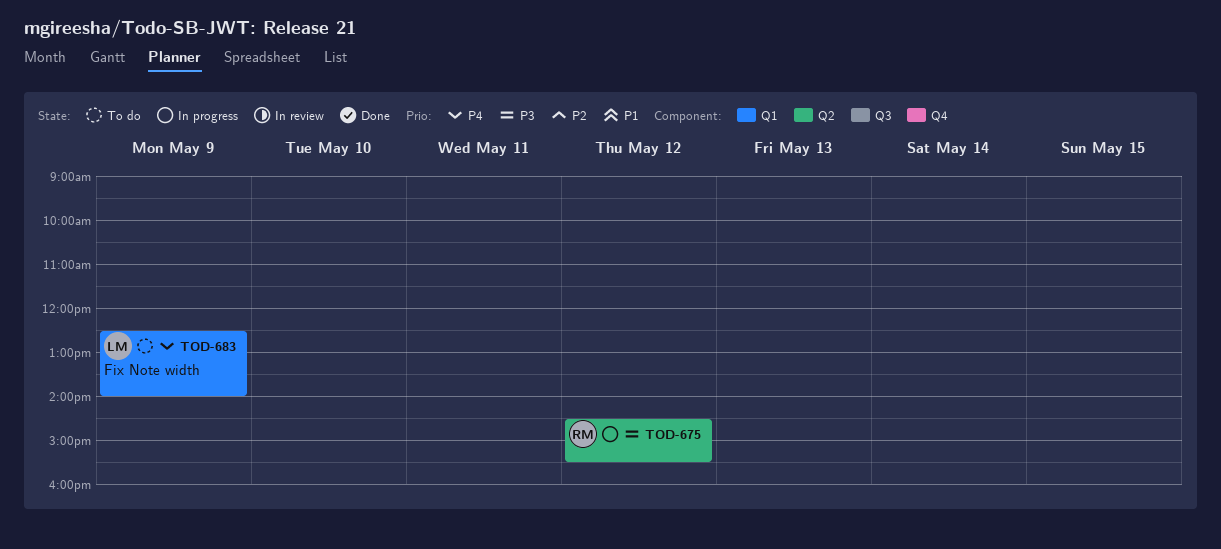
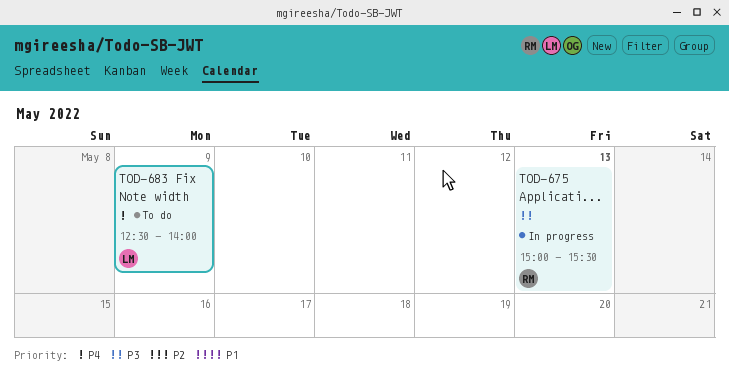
TOD-675, day: May 12 -> May 13
TOD-675, begins: 14:30 -> 15:00

